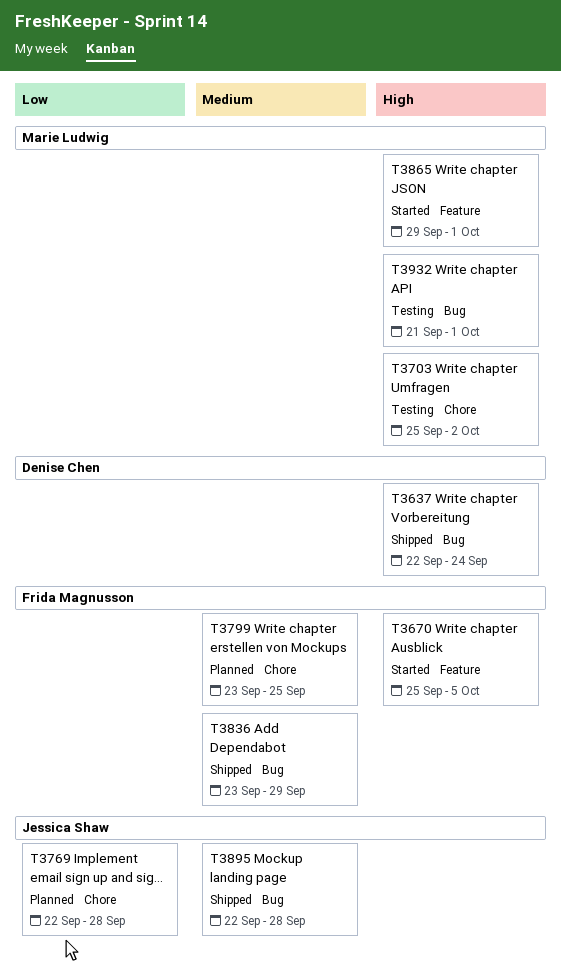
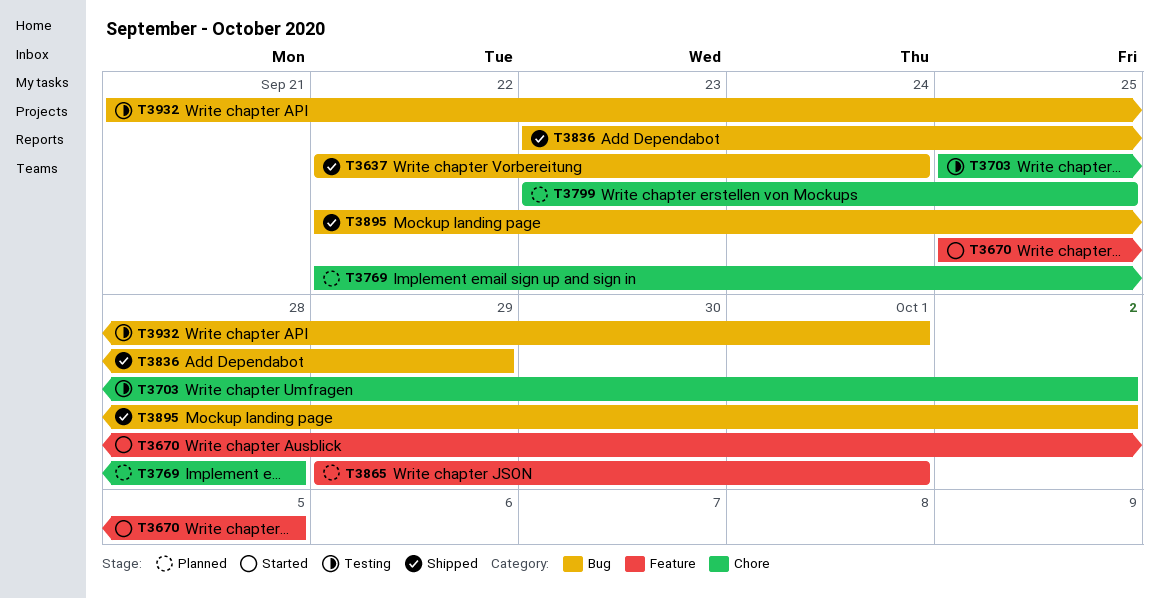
T3865, status: Started -> Planned
T3895, due: Sep 28 -> Oct 2

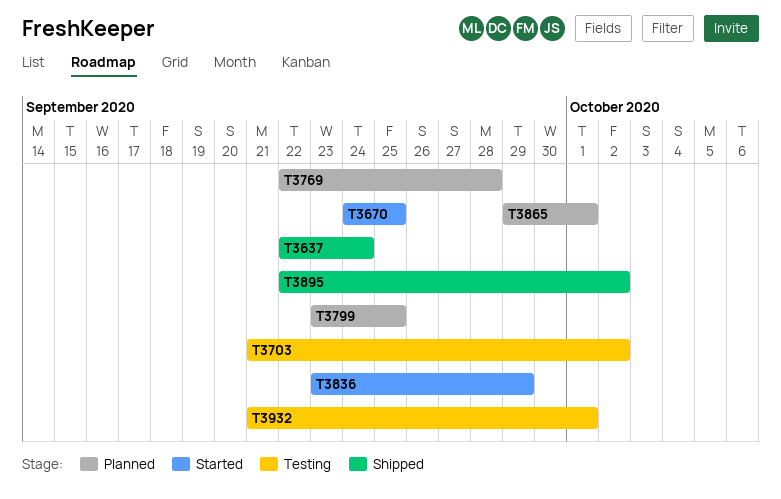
T3670, start: Sep 25 -> Sep 24
T3670, due: Oct 5 -> Sep 25
T3703, start: Sep 25 -> Sep 21
T3836, status: Shipped -> Started

